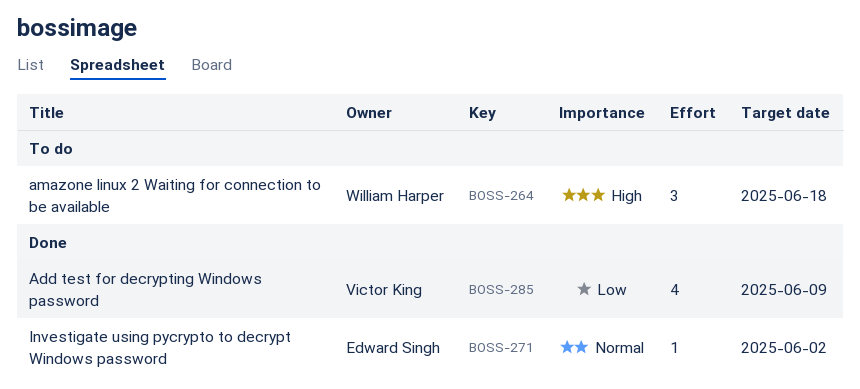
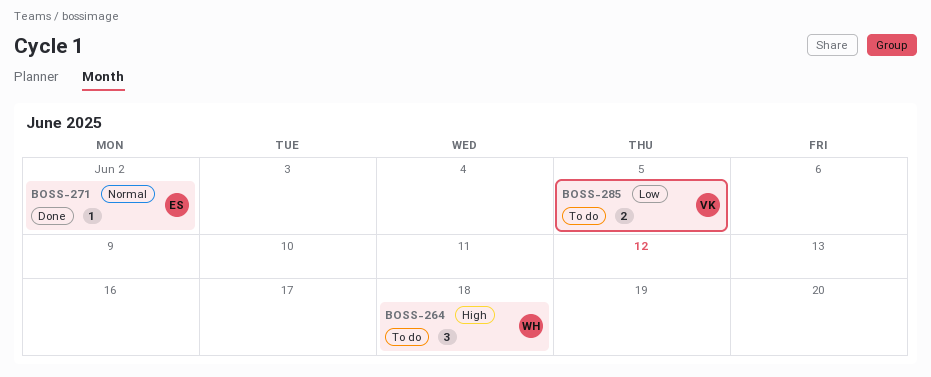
BOSS-285, status: Done -> To do
BOSS-285, estimate: 4 -> 2
BOSS-285, due: Jun 9 -> Jun 5

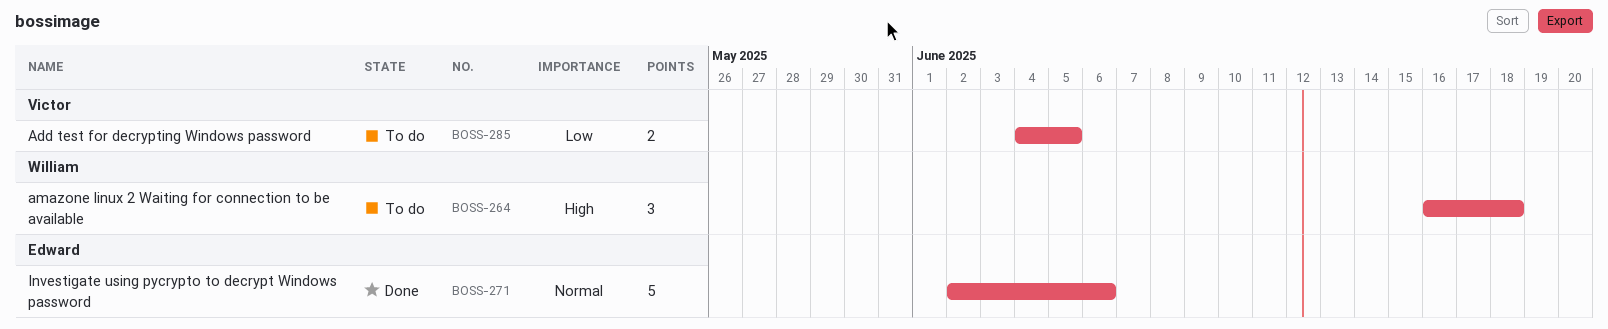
BOSS-271, estimate: 1 -> 5
BOSS-271, due: Jun 2 -> Jun 6

